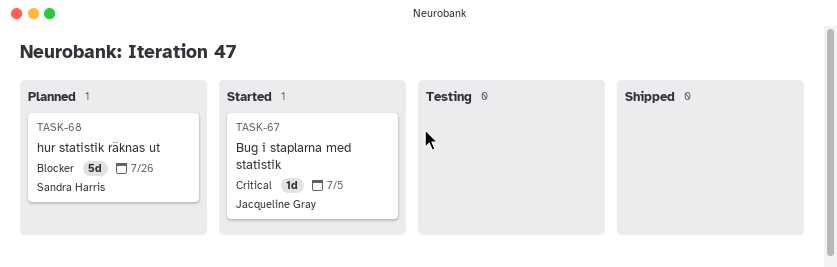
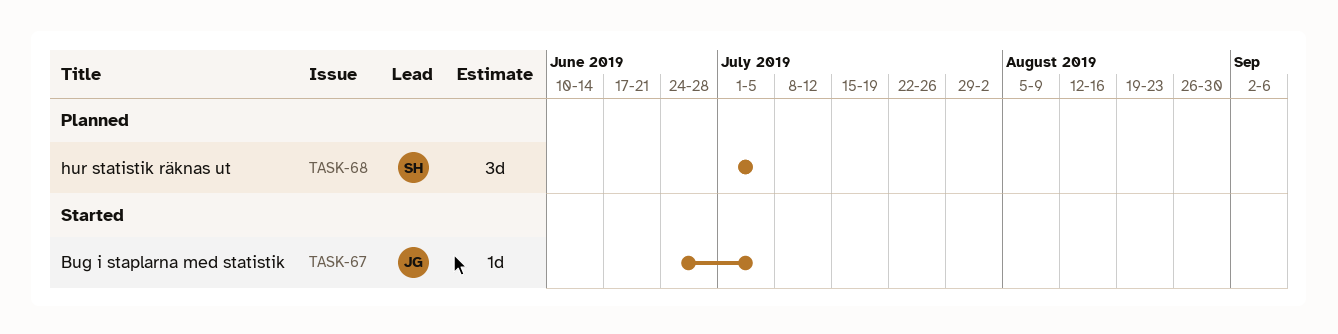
TASK-68, estimate: 5d -> 3d
TASK-68, due: Jul 26 -> Jul 5

